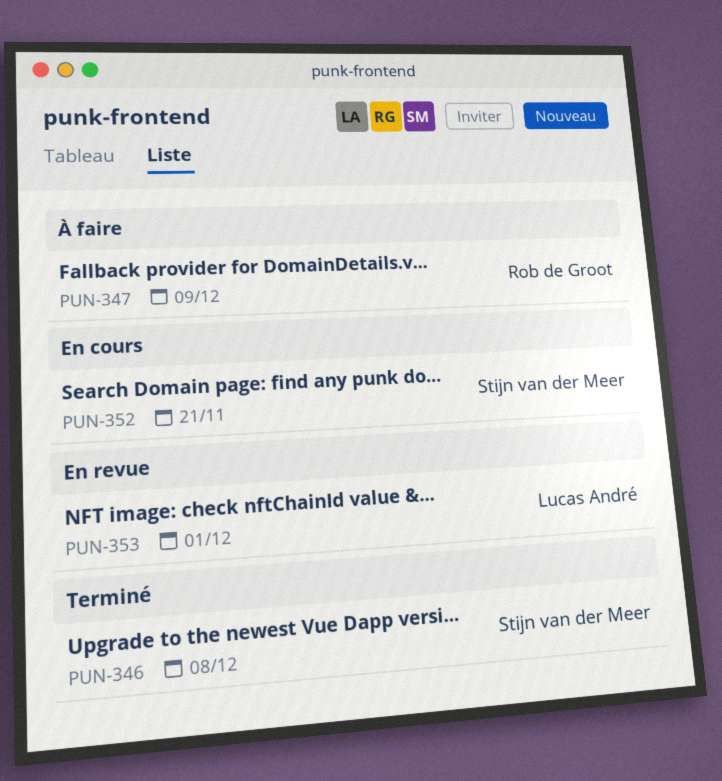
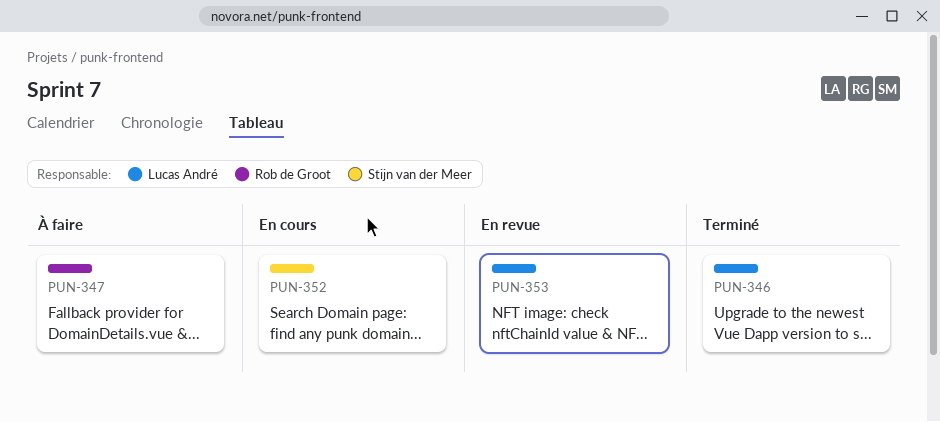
PUN-346, owner: Stijn van der Meer -> Lucas André

